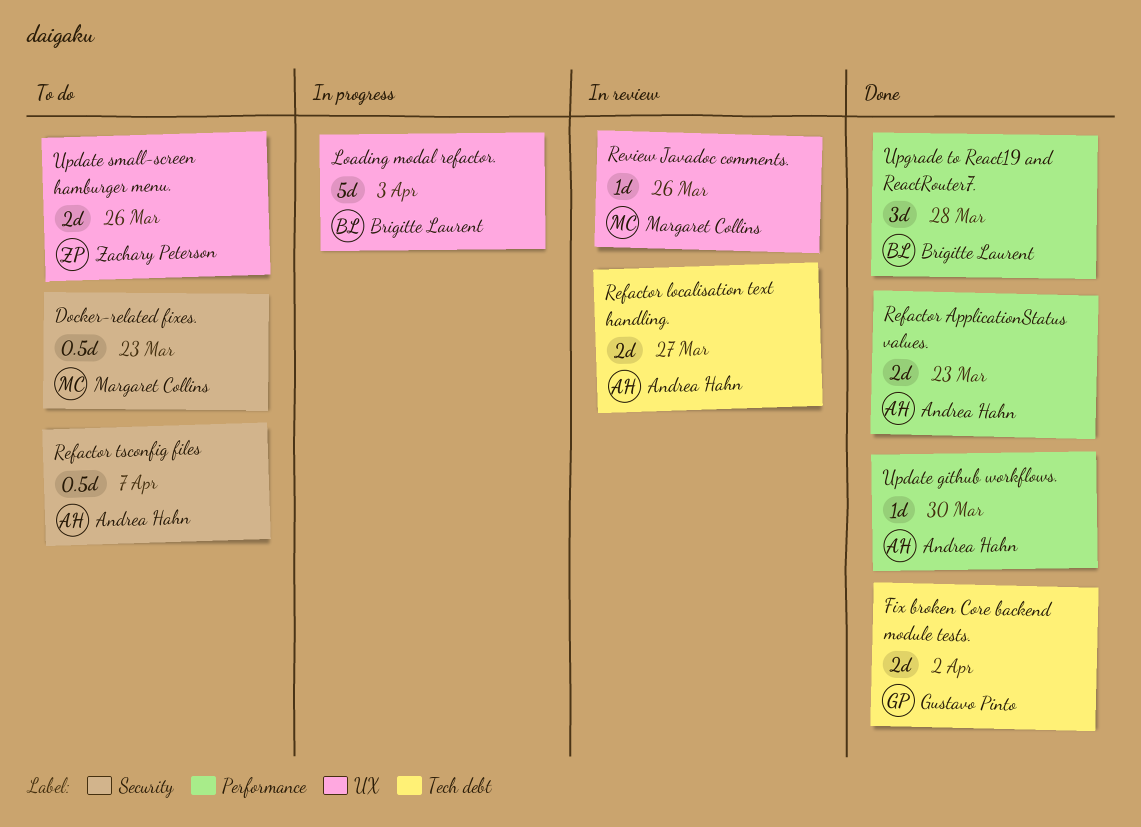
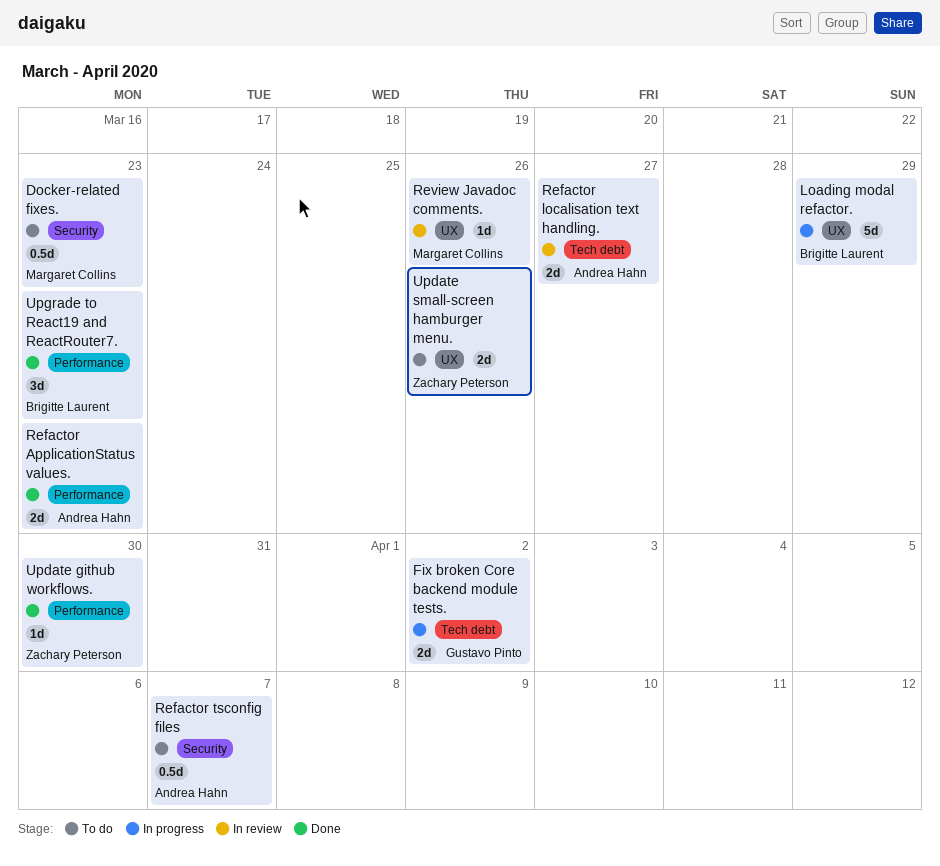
Fix broken Core backend module tests., status: Done -> In progress
Loading modal refactor., due: Apr 3 -> Mar 29
Update github workflows., owner: Andrea Hahn -> Zachary Peterson
Upgrade to React19 and ReactRouter7., due: Mar 28 -> Mar 23

